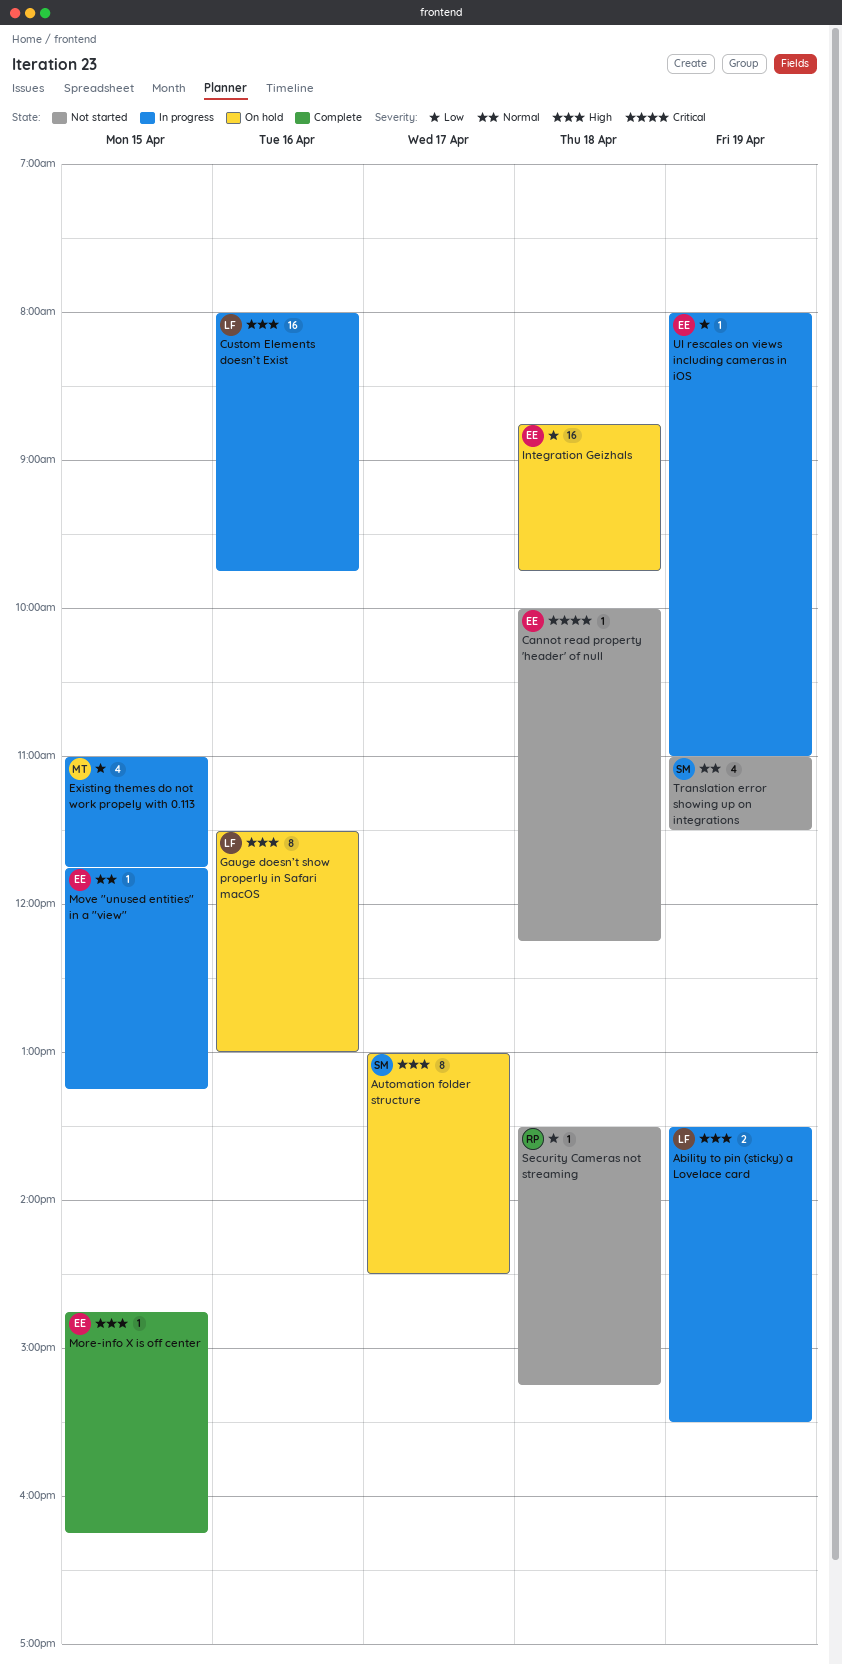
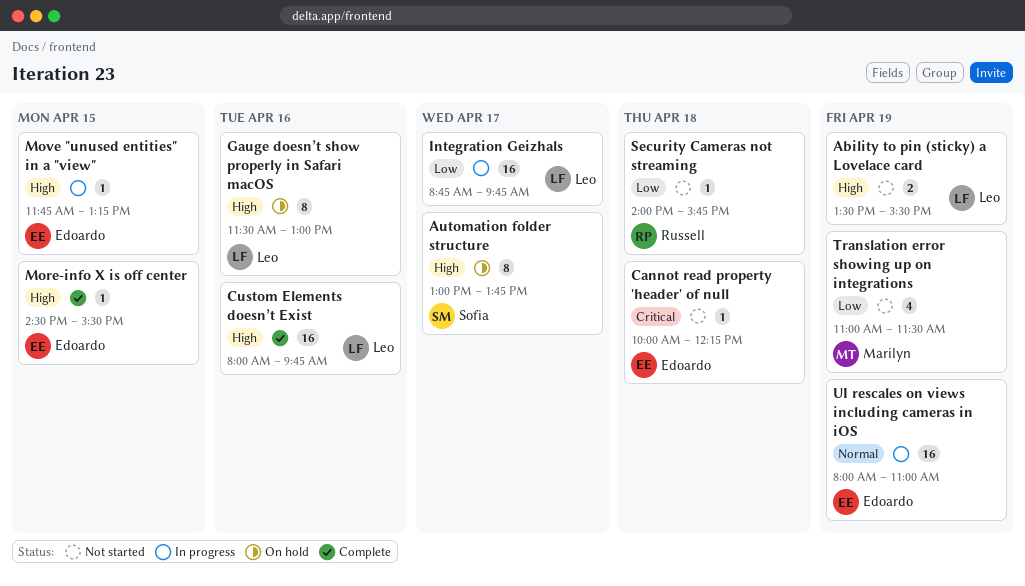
Ability to pin (sticky) a Lovelace card, status: In progress -> Not started
Automation folder structure, ends: 14:30 -> 13:45
Custom Elements doesn’t Exist, status: In progress -> Complete
Existing themes do not work propely with 0.113: present -> none
Integration Geizhals, status: On hold -> In progress
Integration Geizhals, owner: Edoardo -> Leo
Integration Geizhals, day: Apr 18 -> Apr 17
More-info X is off center, begins: 14:45 -> 14:30
More-info X is off center, ends: 16:15 -> 15:30
Move "unused entities" in a "view", priority: Normal -> High
Security Cameras not streaming, begins: 13:30 -> 14:00
Security Cameras not streaming, ends: 15:15 -> 15:45
Translation error showing up on integrations, owner: Sofia -> Marilyn
Translation error showing up on integrations, priority: Normal -> Low
UI rescales on views including cameras in iOS, priority: Low -> Normal
UI rescales on views including cameras in iOS, estimate: 1 -> 16

